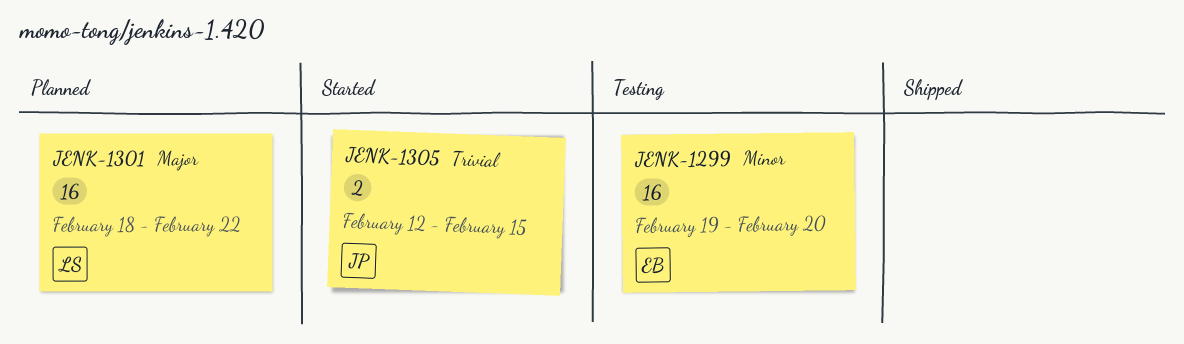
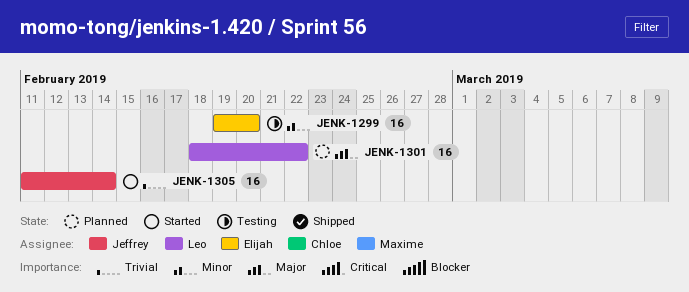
JENK-1305, estimate: 2 -> 16
JENK-1305, start: Feb 12 -> Feb 11
JENK-1305, due: Feb 15 -> Feb 14

